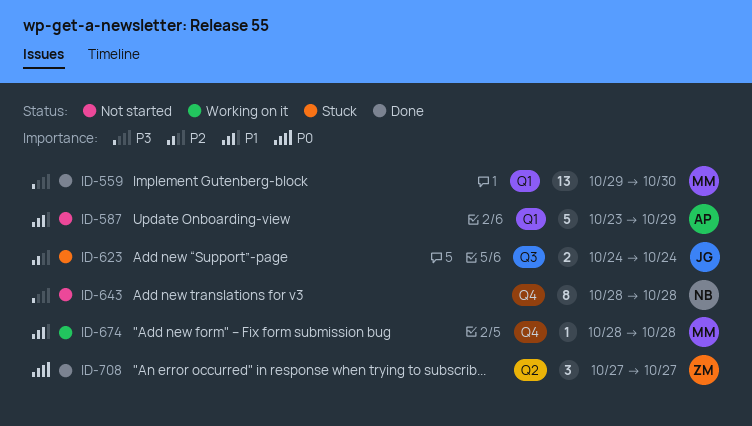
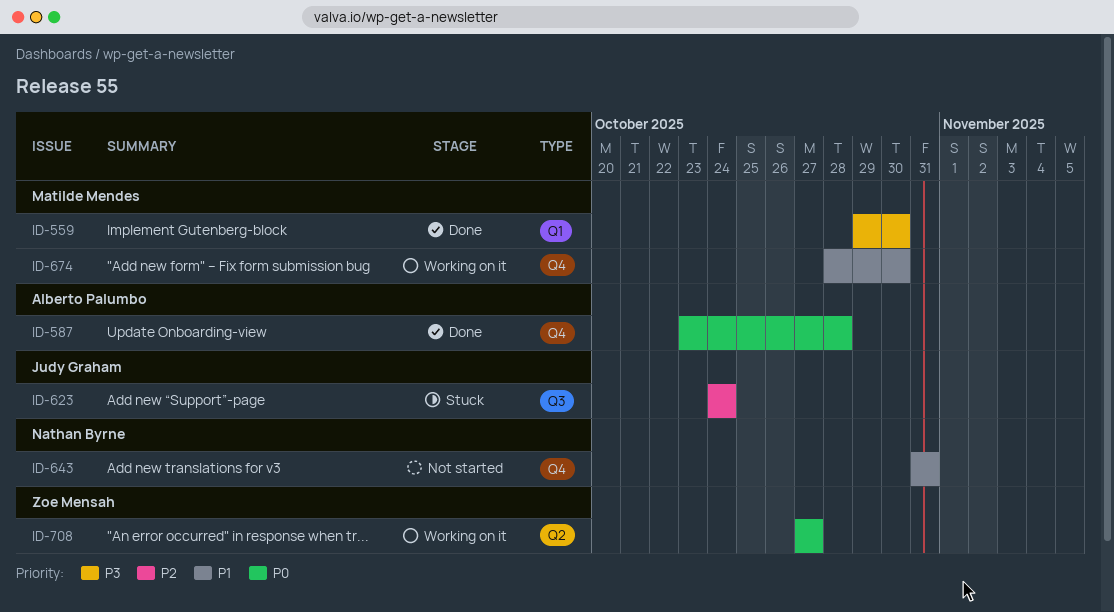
ID-587, status: Not started -> Done
ID-587, priority: P1 -> P0
ID-587, label: Q1 -> Q4
ID-587, due: Oct 29 -> Oct 28
ID-643, priority: P3 -> P1
ID-643, start: Oct 28 -> Oct 31
ID-643, due: Oct 28 -> Oct 31
ID-674, due: Oct 28 -> Oct 30
ID-708, status: Done -> Working on it

